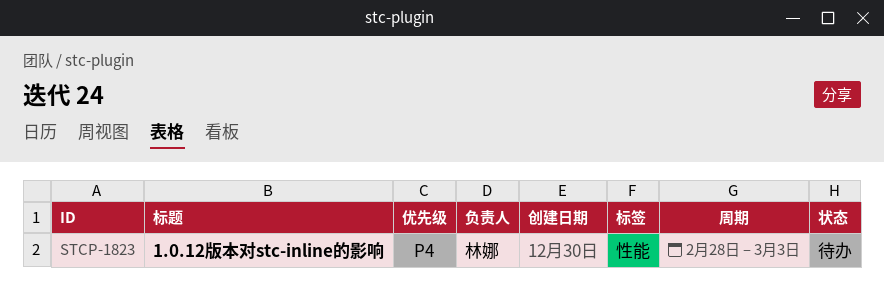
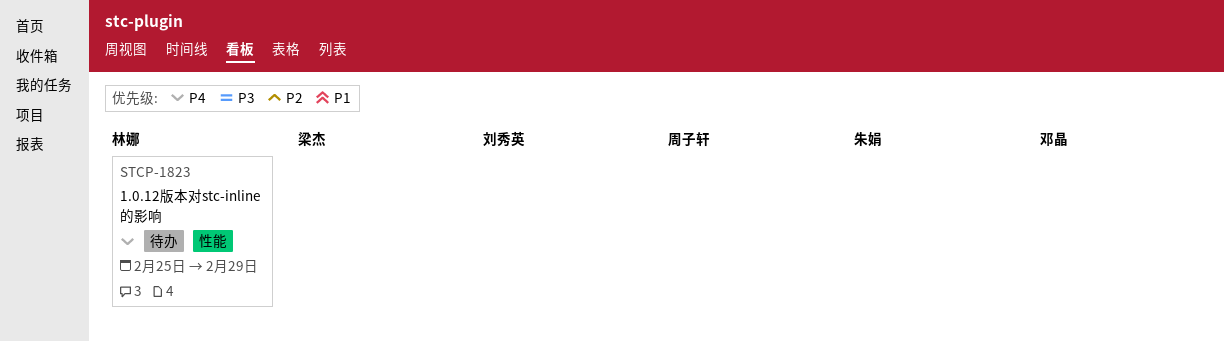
STCP-1823, start: Feb 28 -> Feb 25
STCP-1823, due: Mar 3 -> Feb 29

